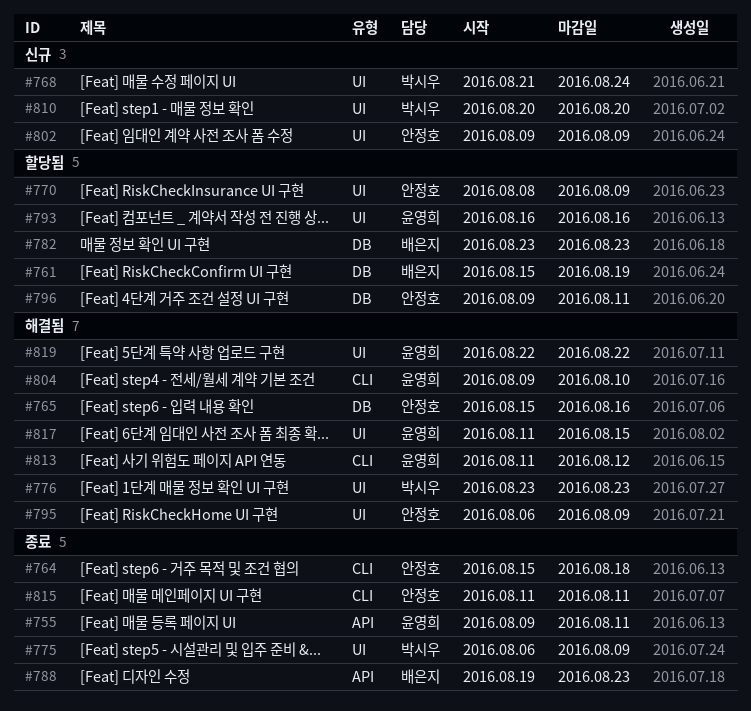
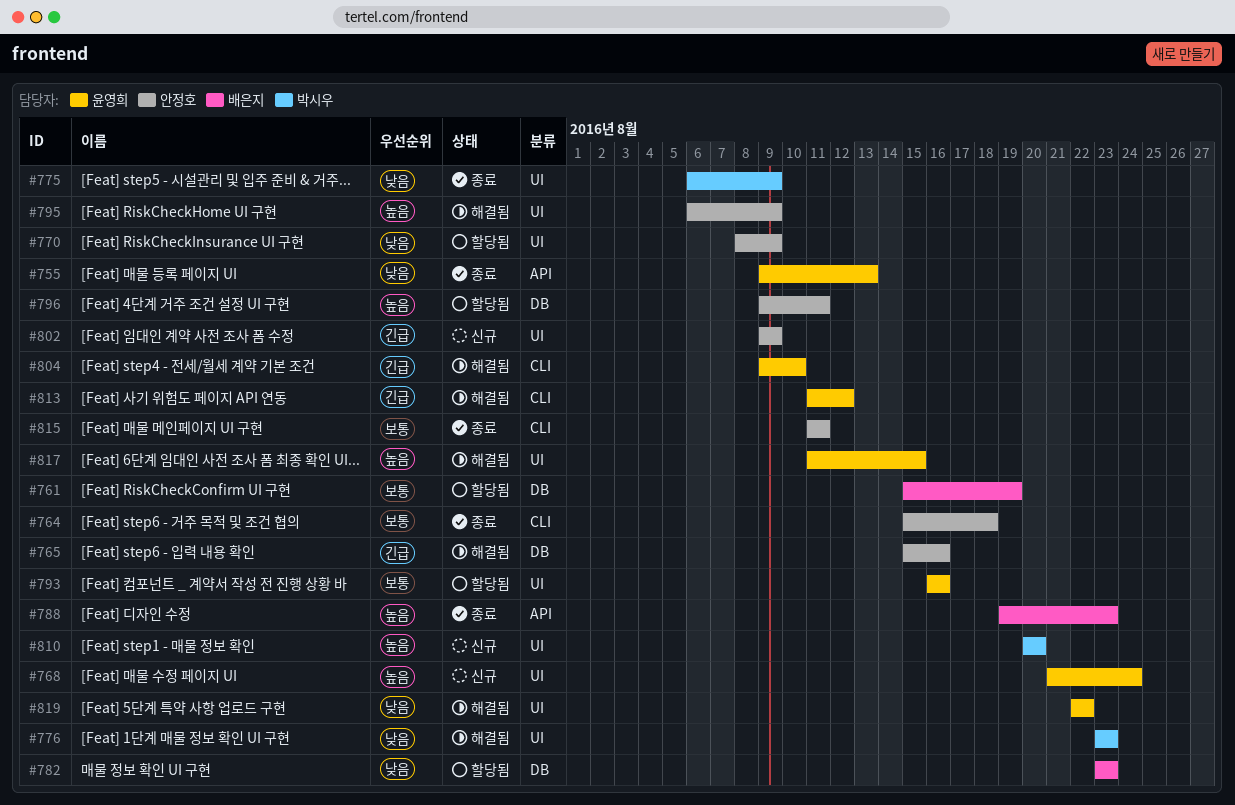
#755, due: Aug 11 -> Aug 13
#768, owner: 박시우 -> 윤영희

